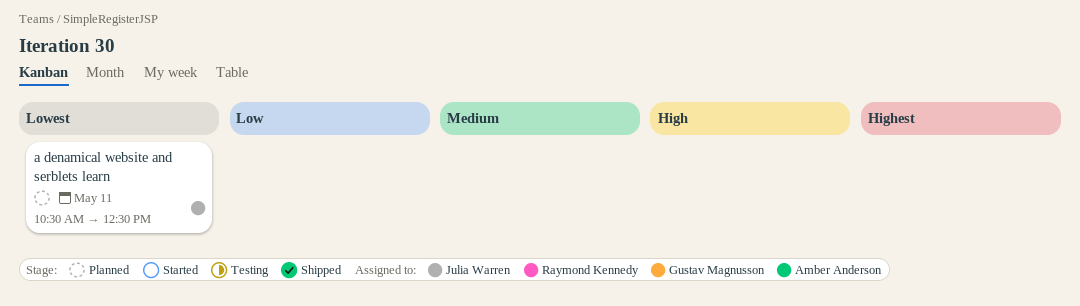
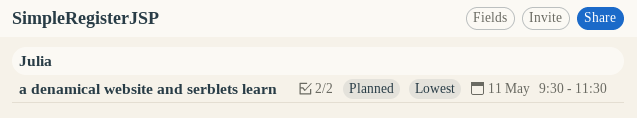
a denamical website and serblets learn, begins: 10:30 -> 09:30
a denamical website and serblets learn, ends: 12:30 -> 11:30

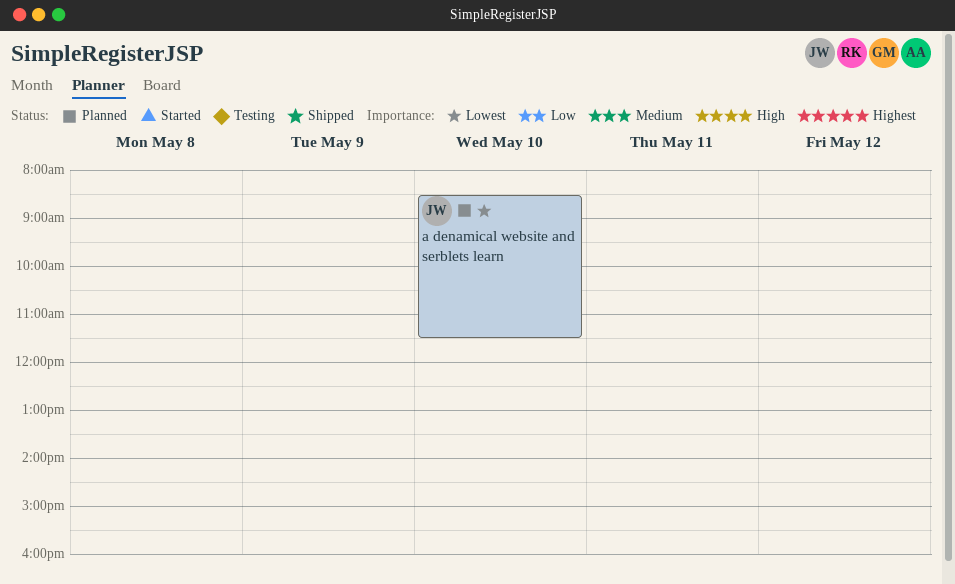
a denamical website and serblets learn, day: May 11 -> May 10
a denamical website and serblets learn, begins: 09:30 -> 08:30

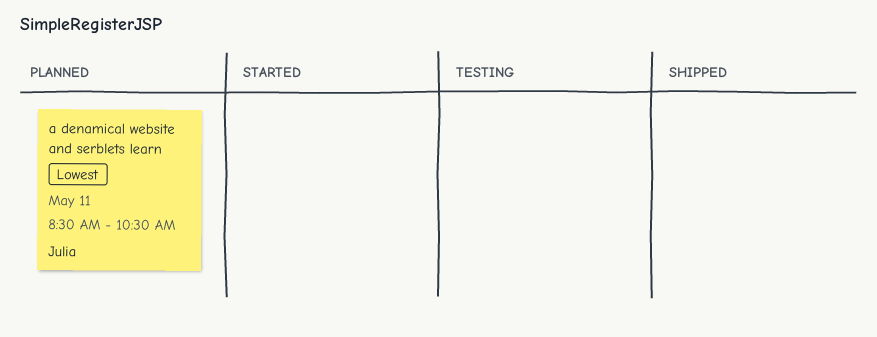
a denamical website and serblets learn, day: May 10 -> May 11
a denamical website and serblets learn, ends: 11:30 -> 10:30

